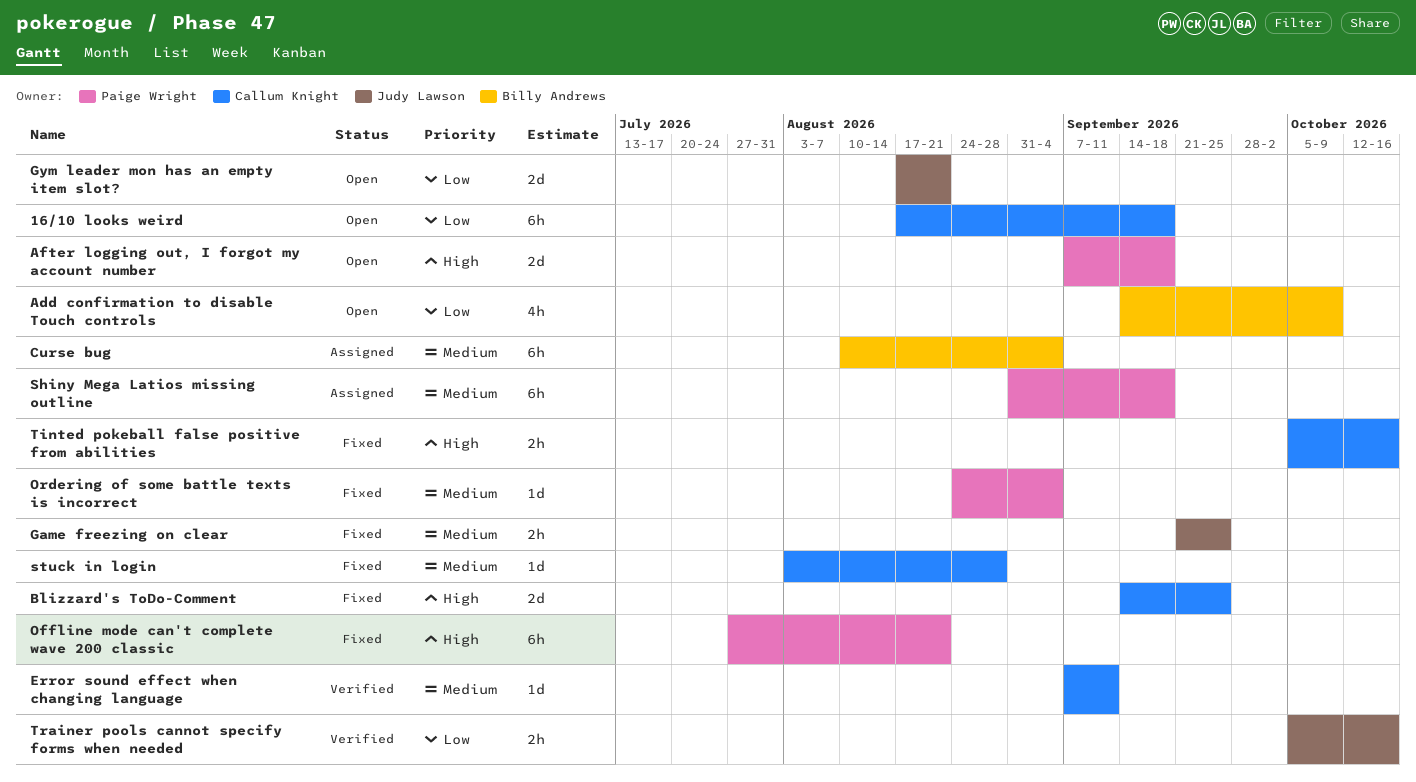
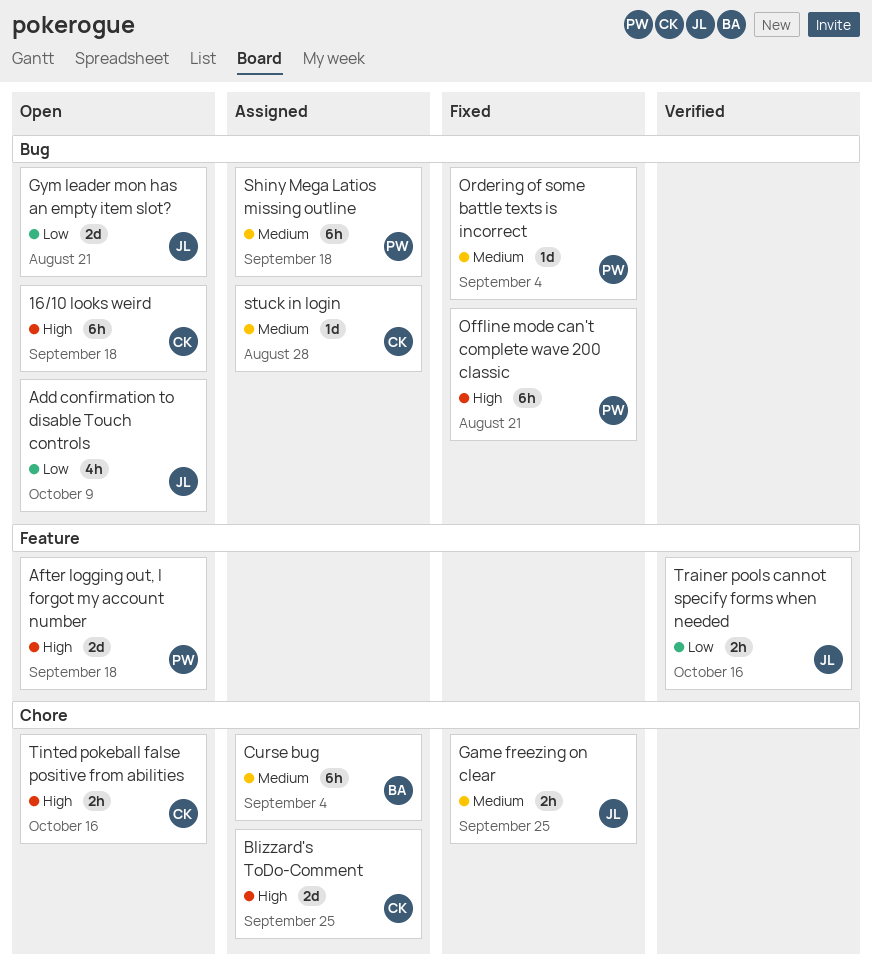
16/10 looks weird, priority: Low -> High
Add confirmation to disable Touch controls, owner: Billy Andrews -> Judy Lawson
Blizzard's ToDo-Comment, status: Fixed -> Assigned
Error sound effect when changing language: present -> none
stuck in login, status: Fixed -> Assigned
Tinted pokeball false positive from abilities, status: Fixed -> Open

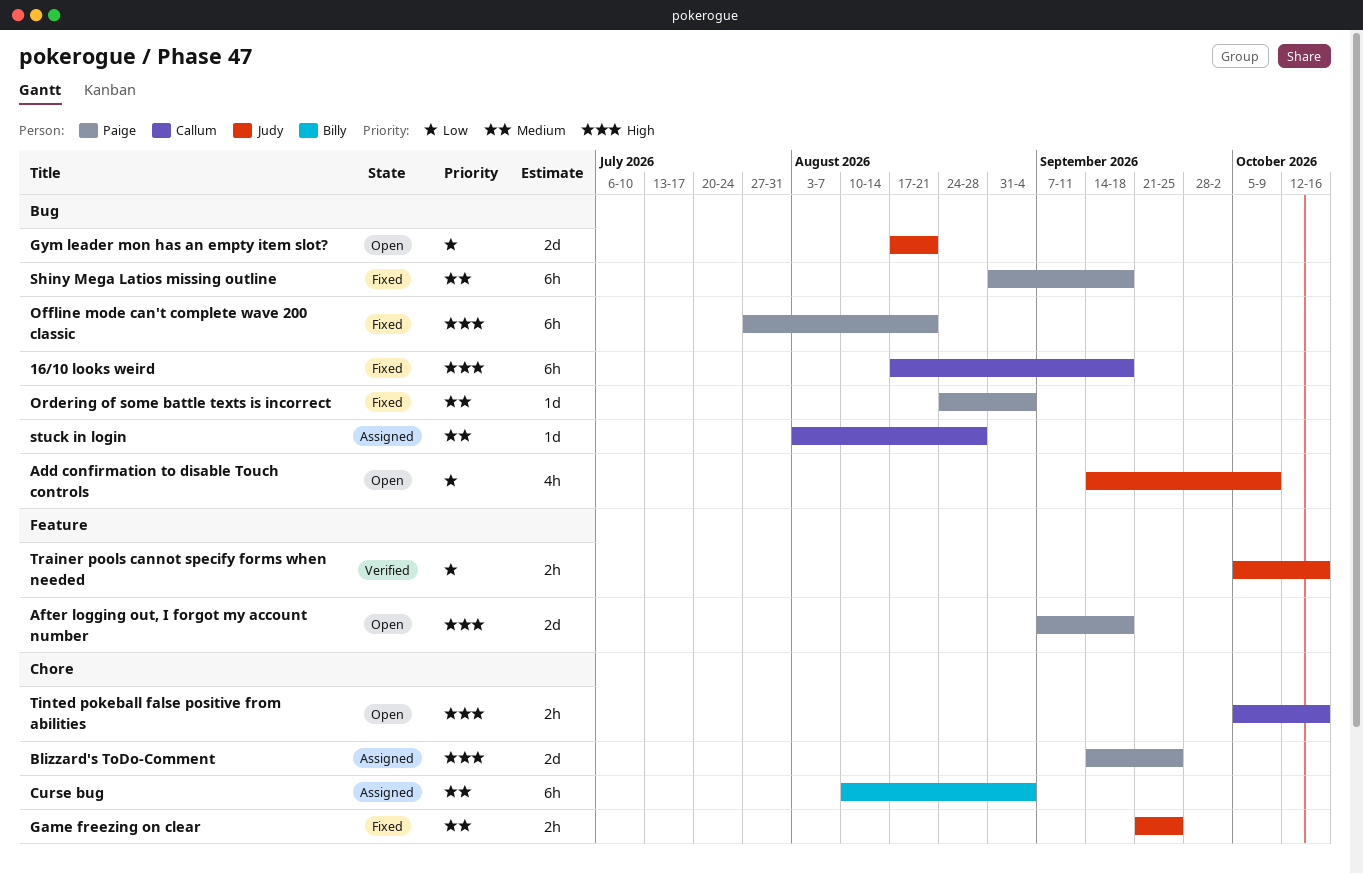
16/10 looks weird, status: Open -> Fixed
Blizzard's ToDo-Comment, owner: Callum -> Paige
Shiny Mega Latios missing outline, status: Assigned -> Fixed

